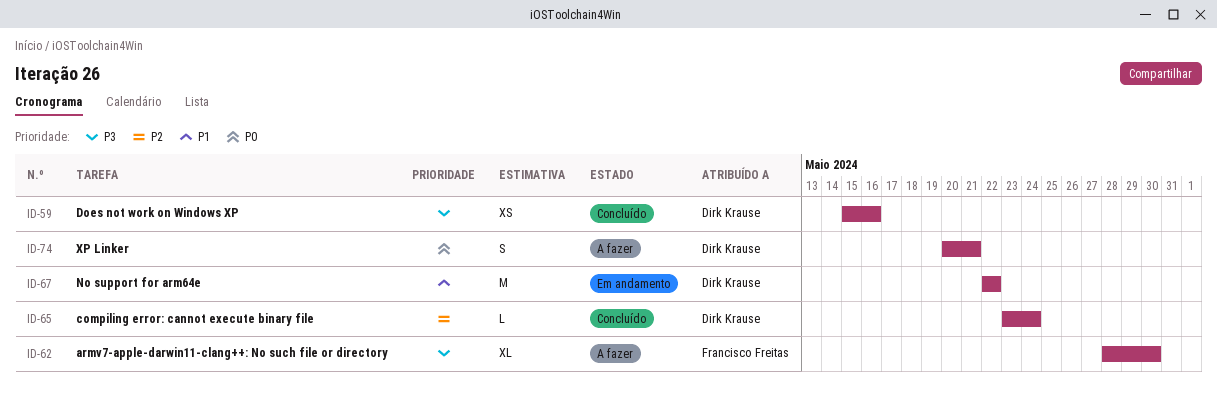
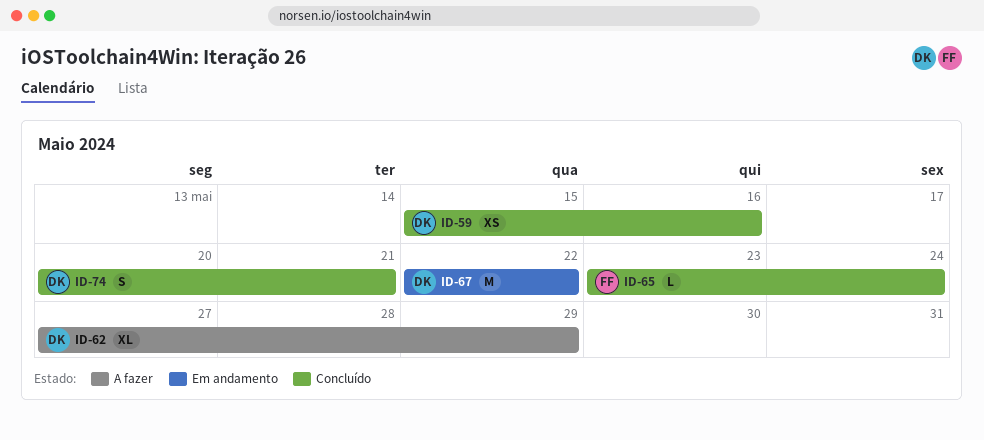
ID-62, owner: Francisco Freitas -> Dirk Krause
ID-62, start: May 28 -> May 27
ID-62, due: May 30 -> May 29
ID-65, owner: Dirk Krause -> Francisco Freitas
ID-74, status: A fazer -> Concluído

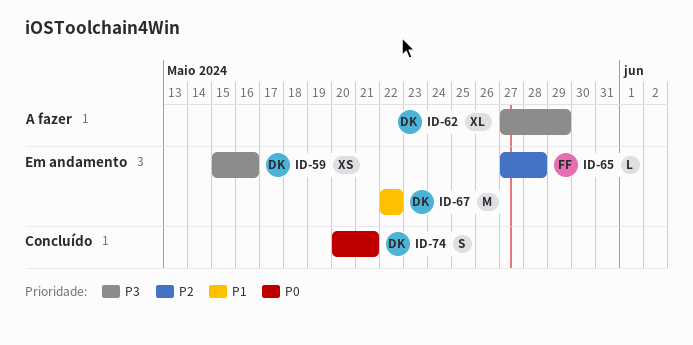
ID-59, status: Concluído -> Em andamento
ID-65, status: Concluído -> Em andamento
ID-65, start: May 23 -> May 27
ID-65, due: May 24 -> May 28

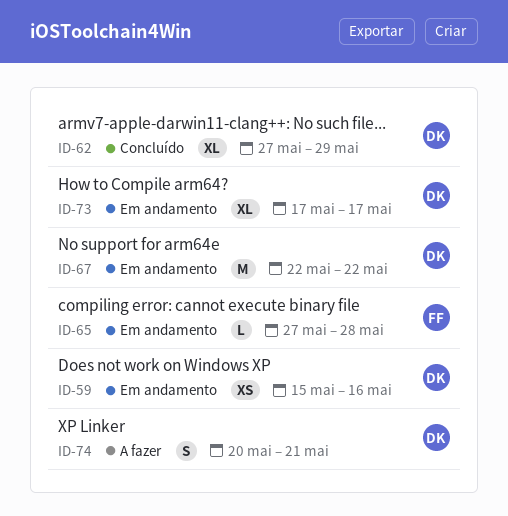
ID-62, status: A fazer -> Concluído
ID-73: none -> present
ID-74, status: Concluído -> A fazer

